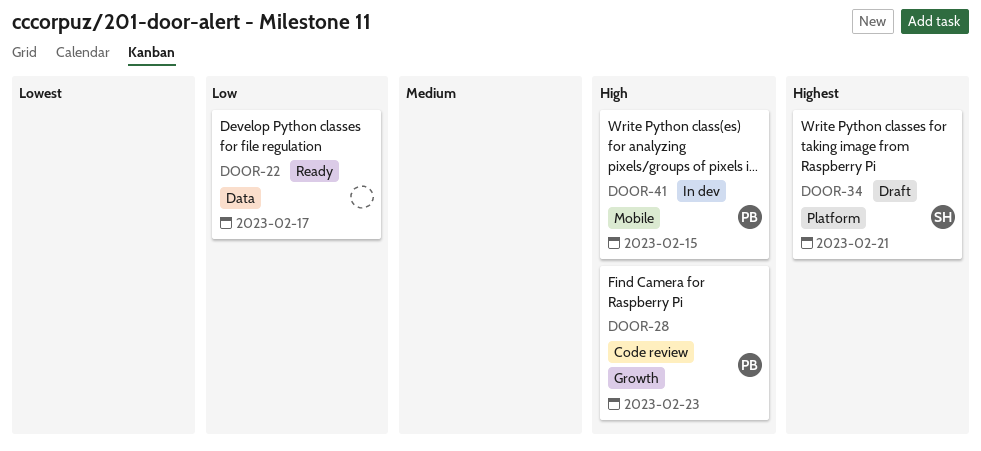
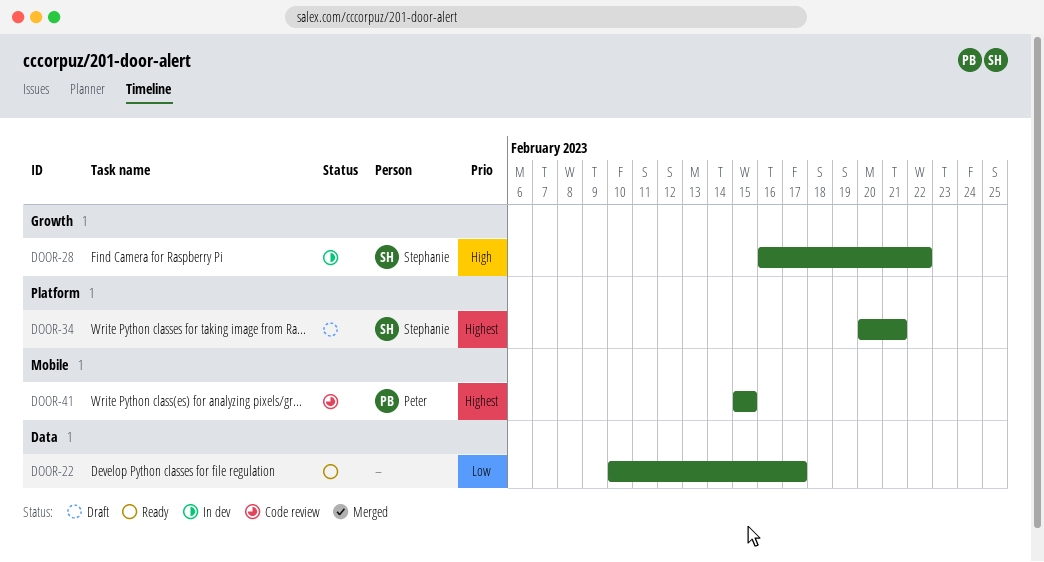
DOOR-28, status: Code review -> In dev
DOOR-28, owner: Peter -> Stephanie
DOOR-28, due: Feb 23 -> Feb 22
DOOR-41, status: In dev -> Code review
DOOR-41, priority: High -> Highest

